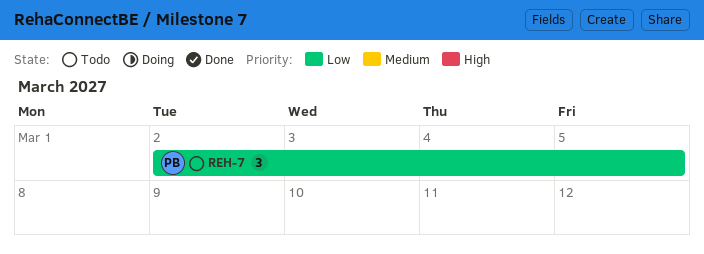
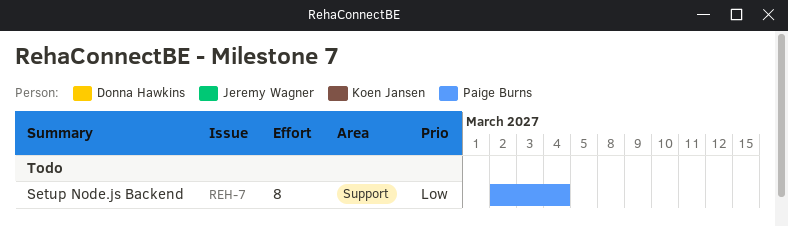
REH-7, estimate: 3 -> 8
REH-7, due: Mar 5 -> Mar 4

